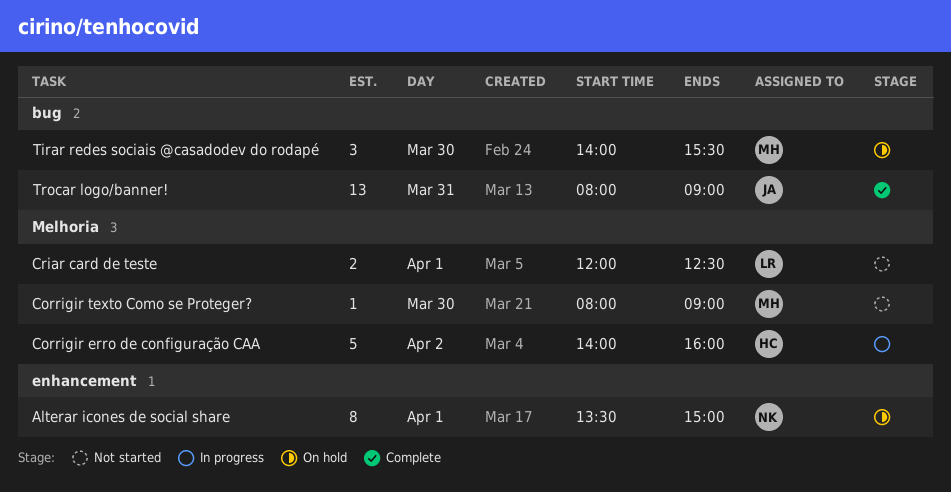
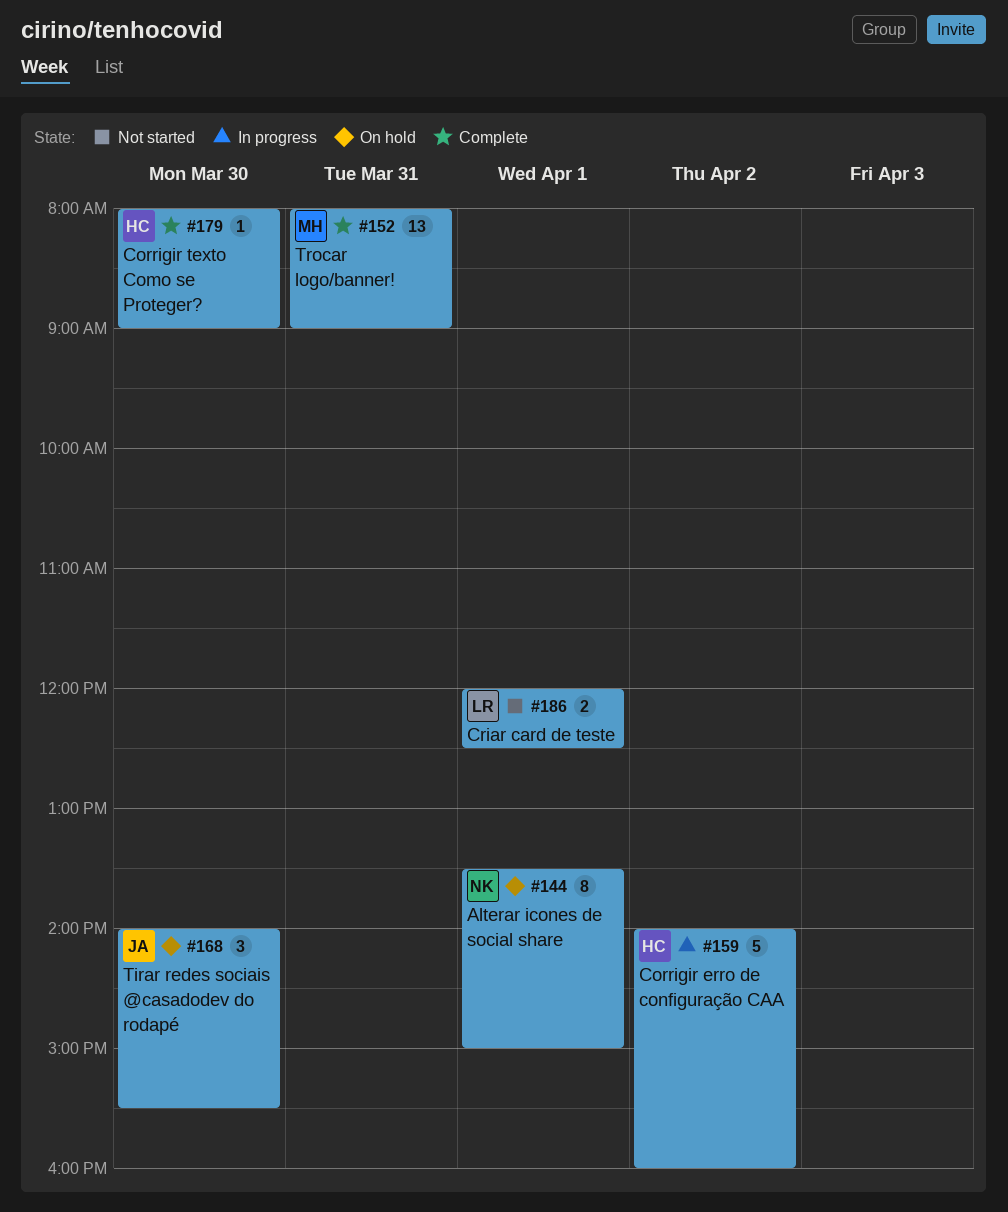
Corrigir texto Como se Proteger?, status: Not started -> Complete
Corrigir texto Como se Proteger?, owner: MH -> HC
Tirar redes sociais @casadodev do rodapé, owner: MH -> JA
Trocar logo/banner!, owner: JA -> MH

